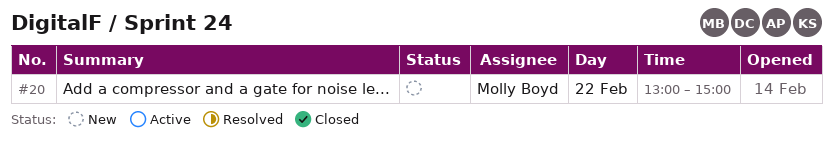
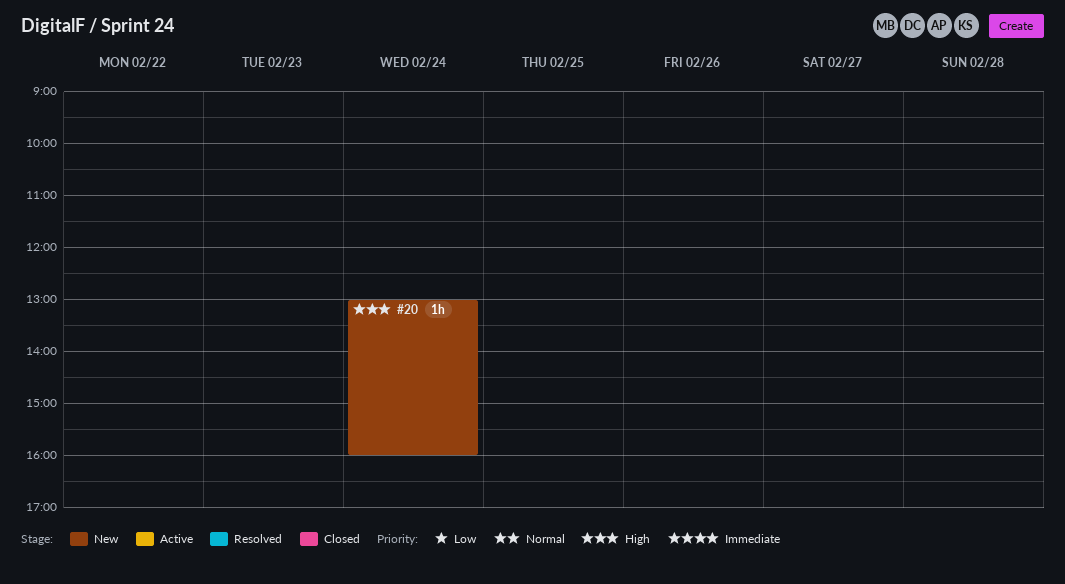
#20, day: Feb 22 -> Feb 24
#20, ends: 15:00 -> 16:00

